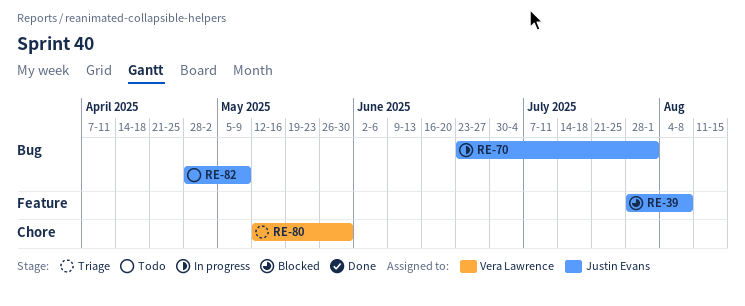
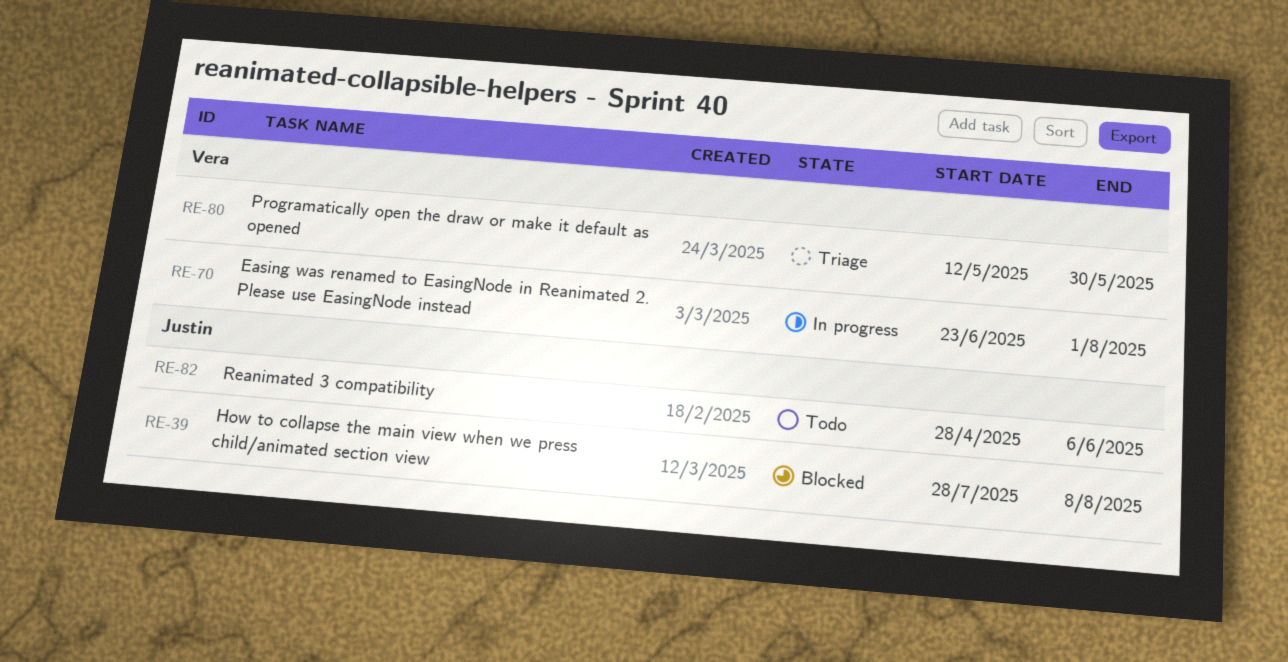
RE-70, owner: Justin Evans -> Vera Lawrence
RE-82, due: May 9 -> Jun 6

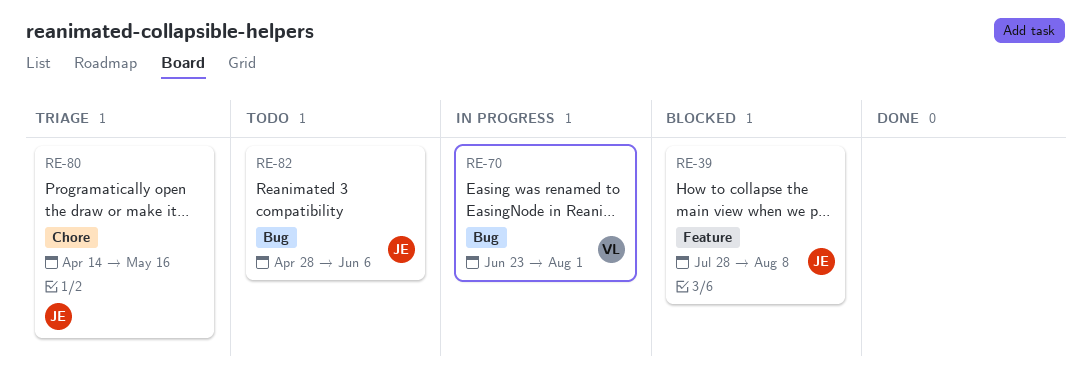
RE-80, owner: Vera -> Justin
RE-80, start: May 12 -> Apr 14
RE-80, due: May 30 -> May 16

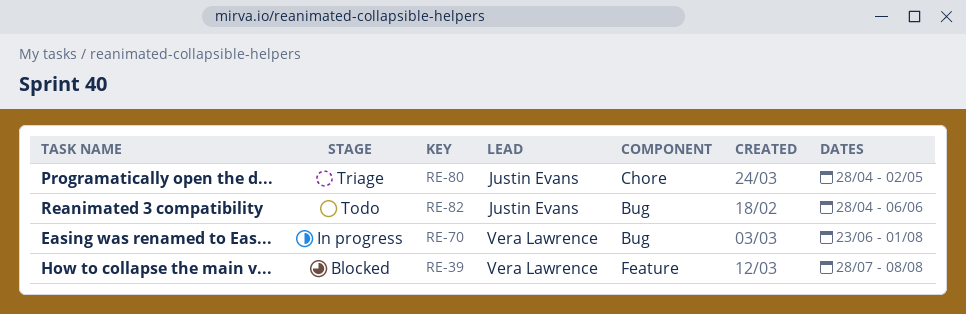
RE-39, owner: Justin Evans -> Vera Lawrence
RE-80, start: Apr 14 -> Apr 28
RE-80, due: May 16 -> May 2

